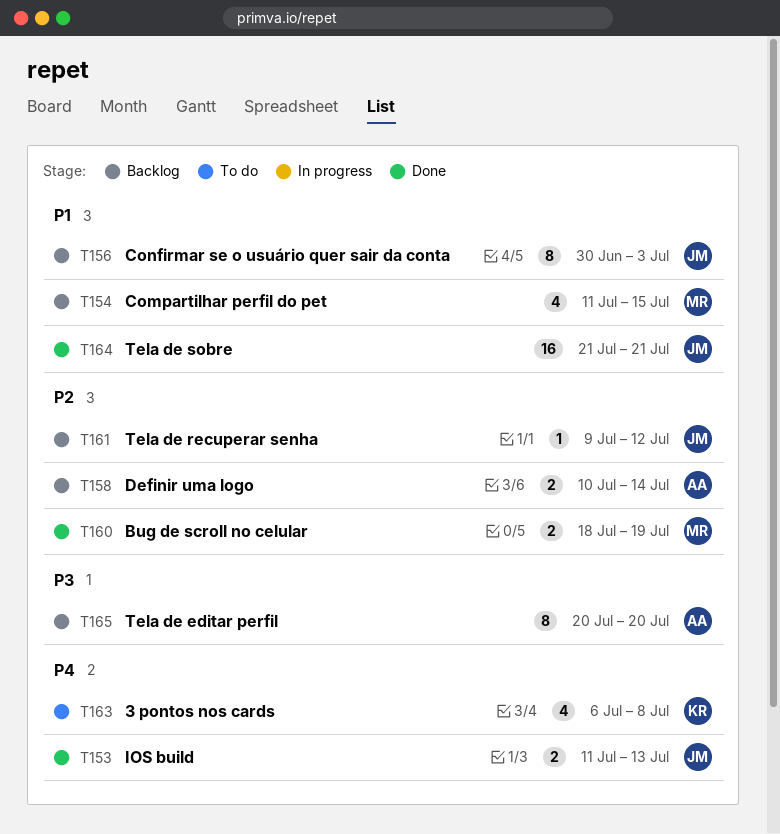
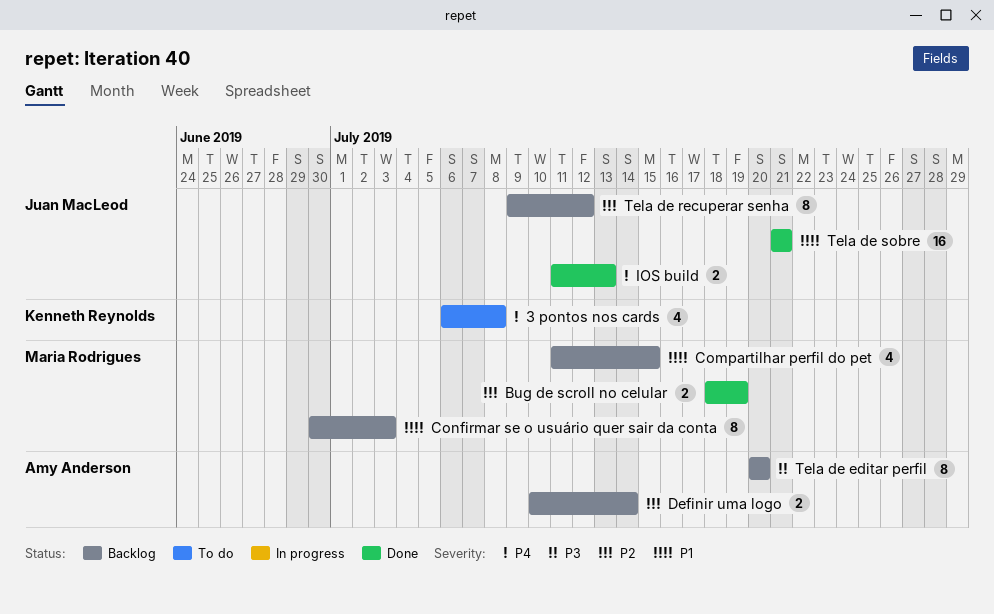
Confirmar se o usuário quer sair da conta, owner: Juan MacLeod -> Maria Rodrigues
Tela de recuperar senha, estimate: 1 -> 8

